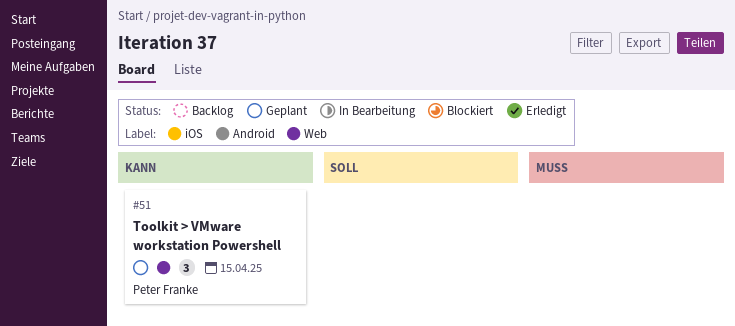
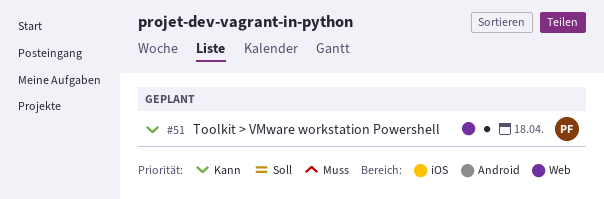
#51, estimate: 3 -> 1
#51, due: Apr 15 -> Apr 18

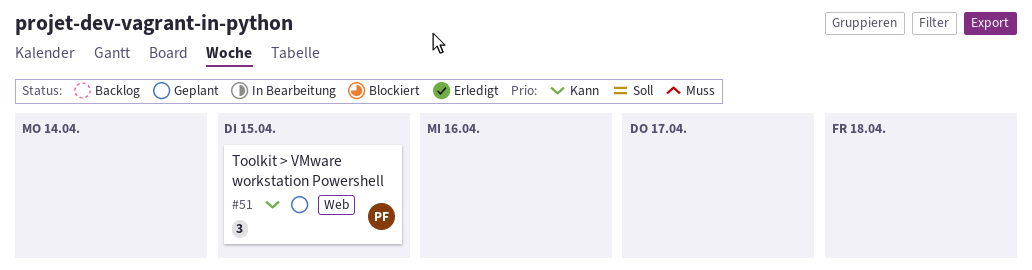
#51, estimate: 1 -> 3
#51, due: Apr 18 -> Apr 15

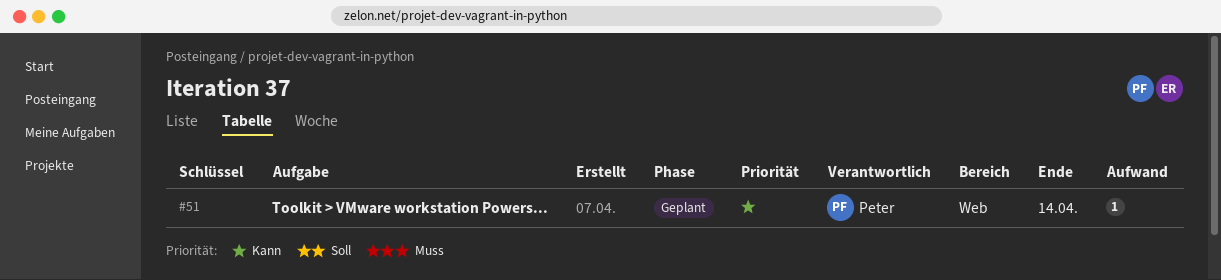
#51, estimate: 3 -> 1
#51, due: Apr 15 -> Apr 14

